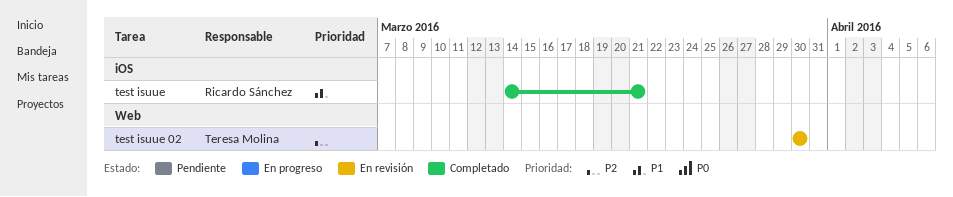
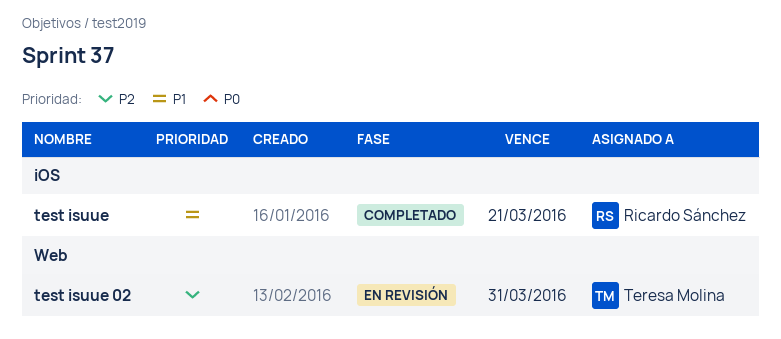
test isuue 02, due: Mar 30 -> Mar 31

